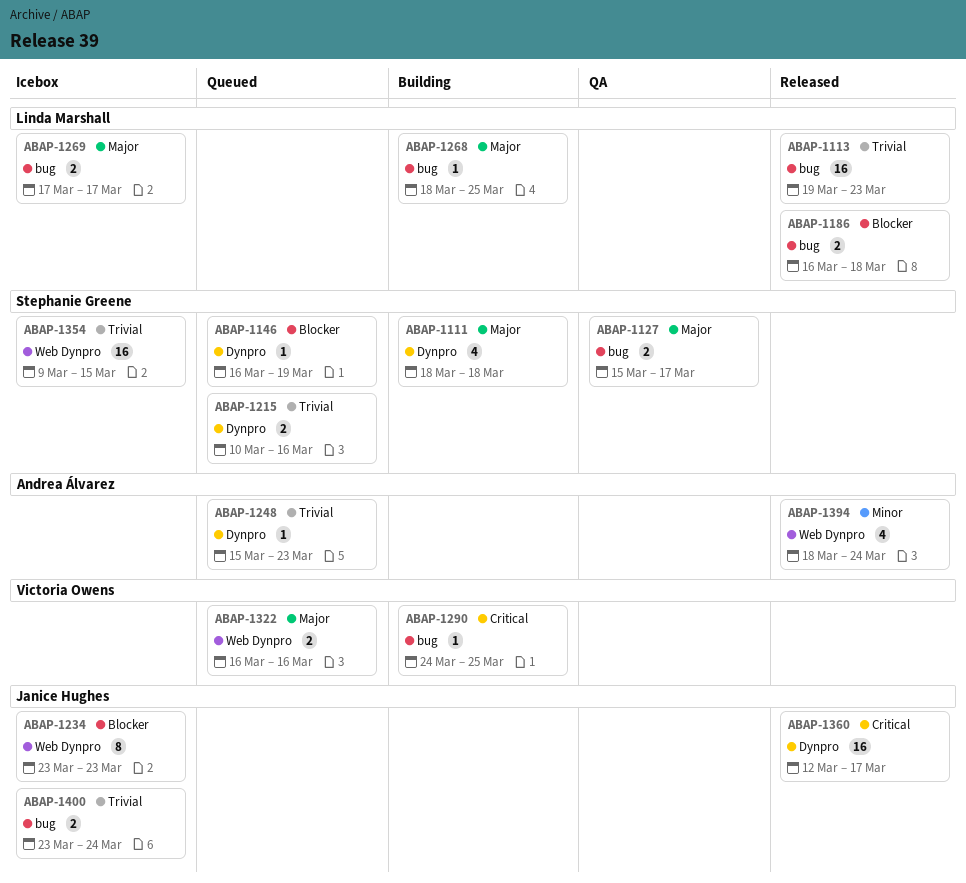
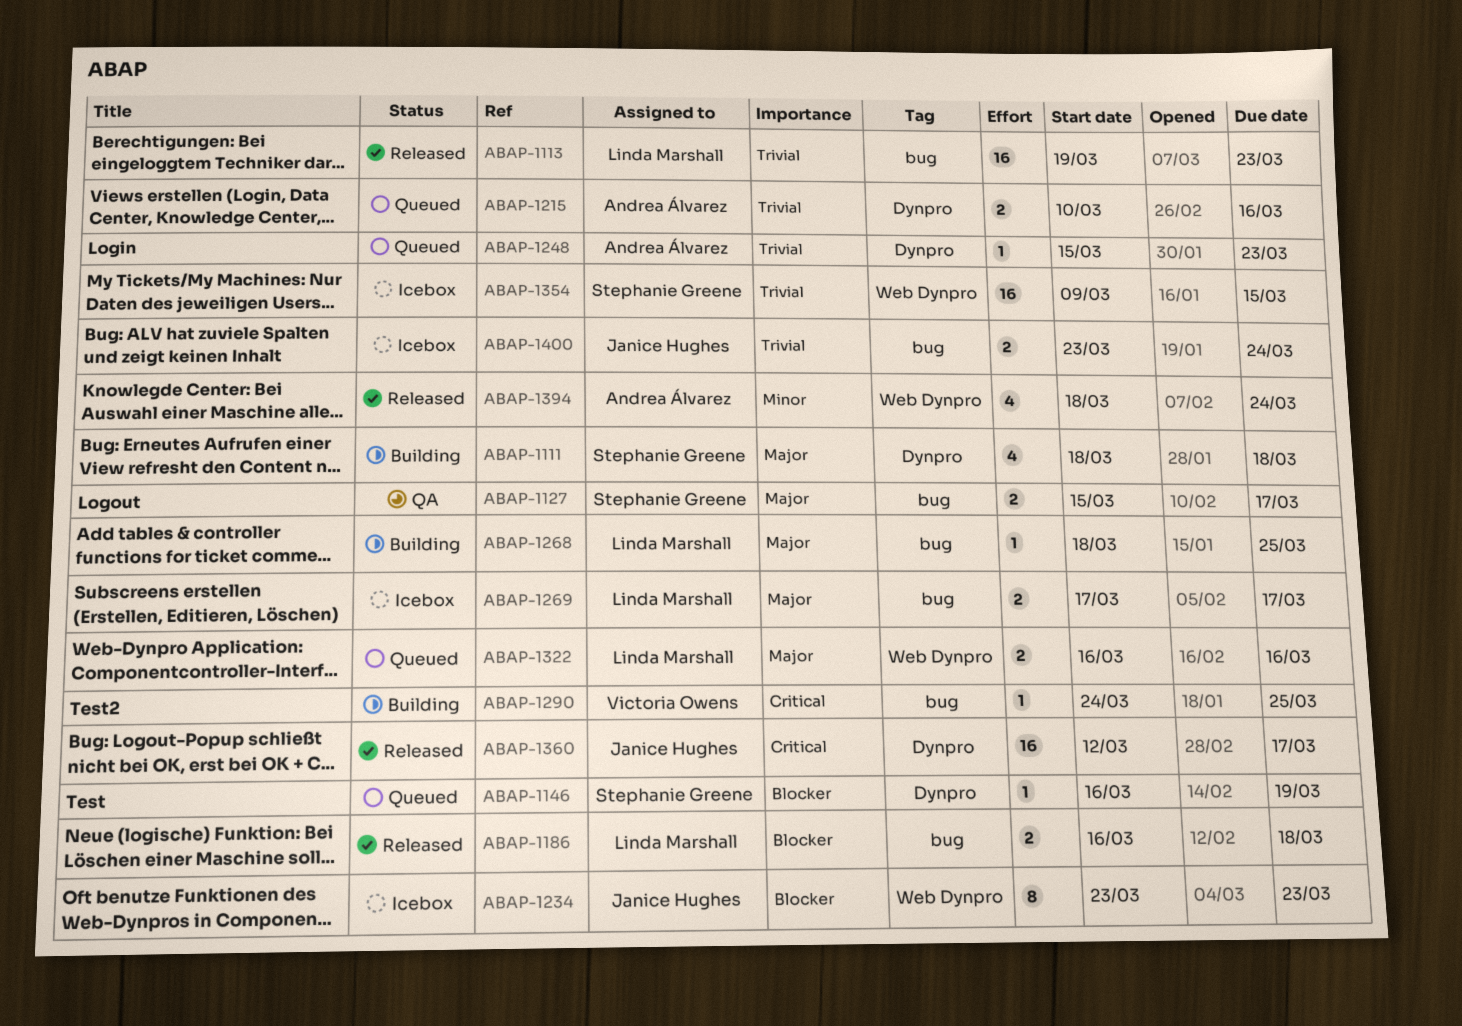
ABAP-1215, owner: Stephanie Greene -> Andrea Álvarez
ABAP-1322, owner: Victoria Owens -> Linda Marshall

